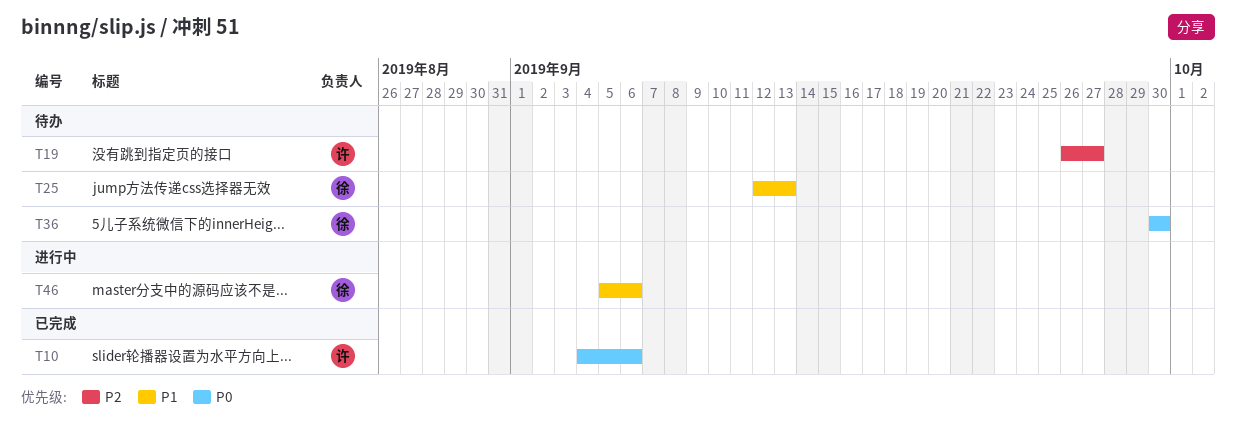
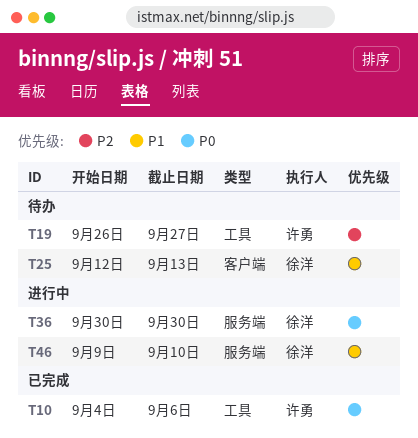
T36, status: 待办 -> 进行中
T46, start: Sep 5 -> Sep 9
T46, due: Sep 6 -> Sep 10

